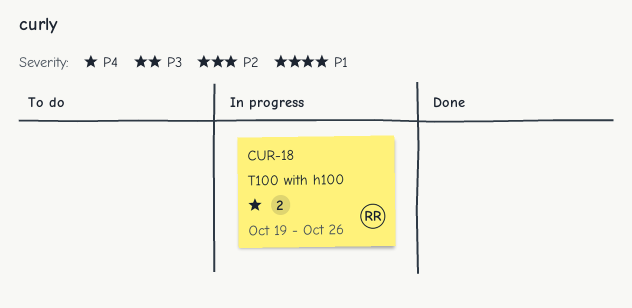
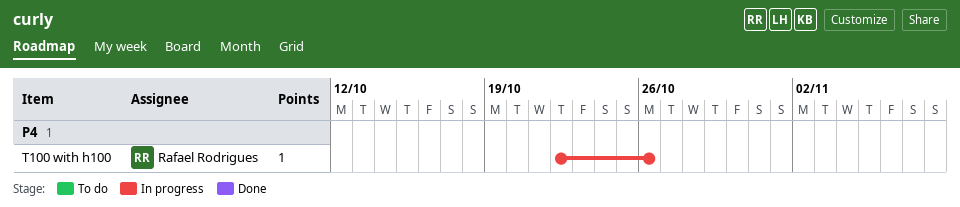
T100 with h100, estimate: 2 -> 1
T100 with h100, start: Oct 19 -> Oct 22

